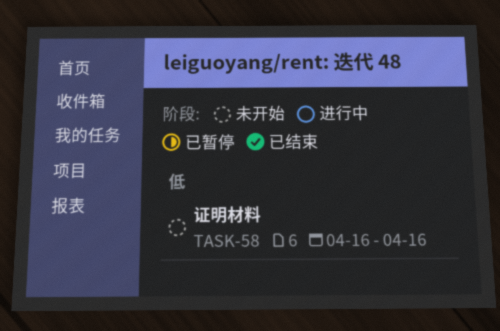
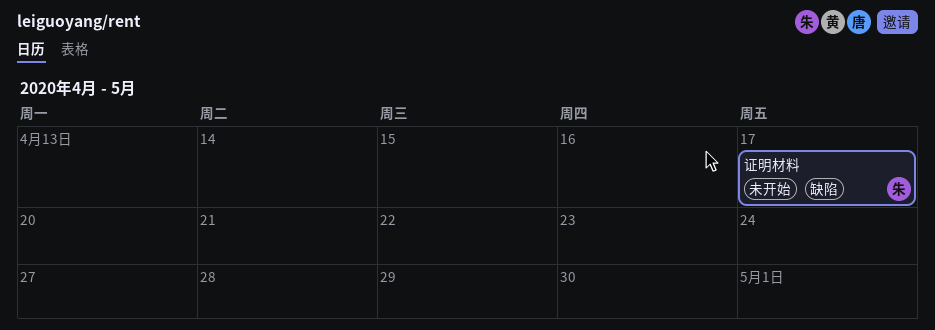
证明材料, due: Apr 16 -> Apr 17

